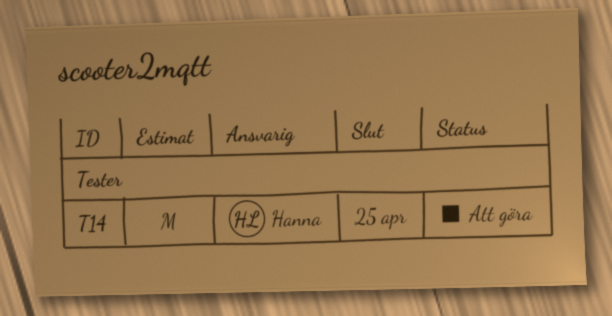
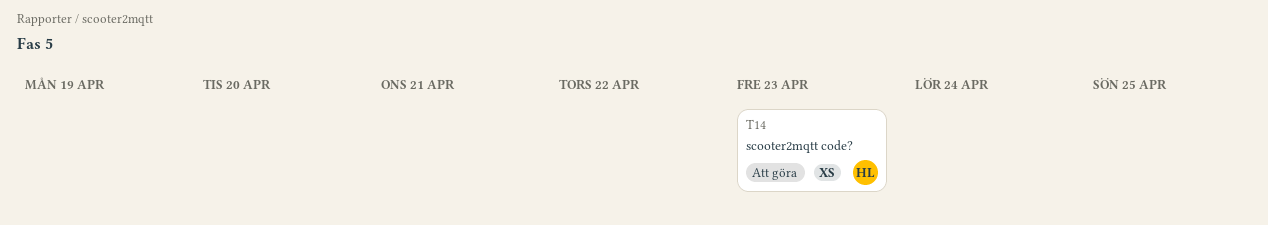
T14, estimate: M -> XS
T14, due: Apr 25 -> Apr 23

